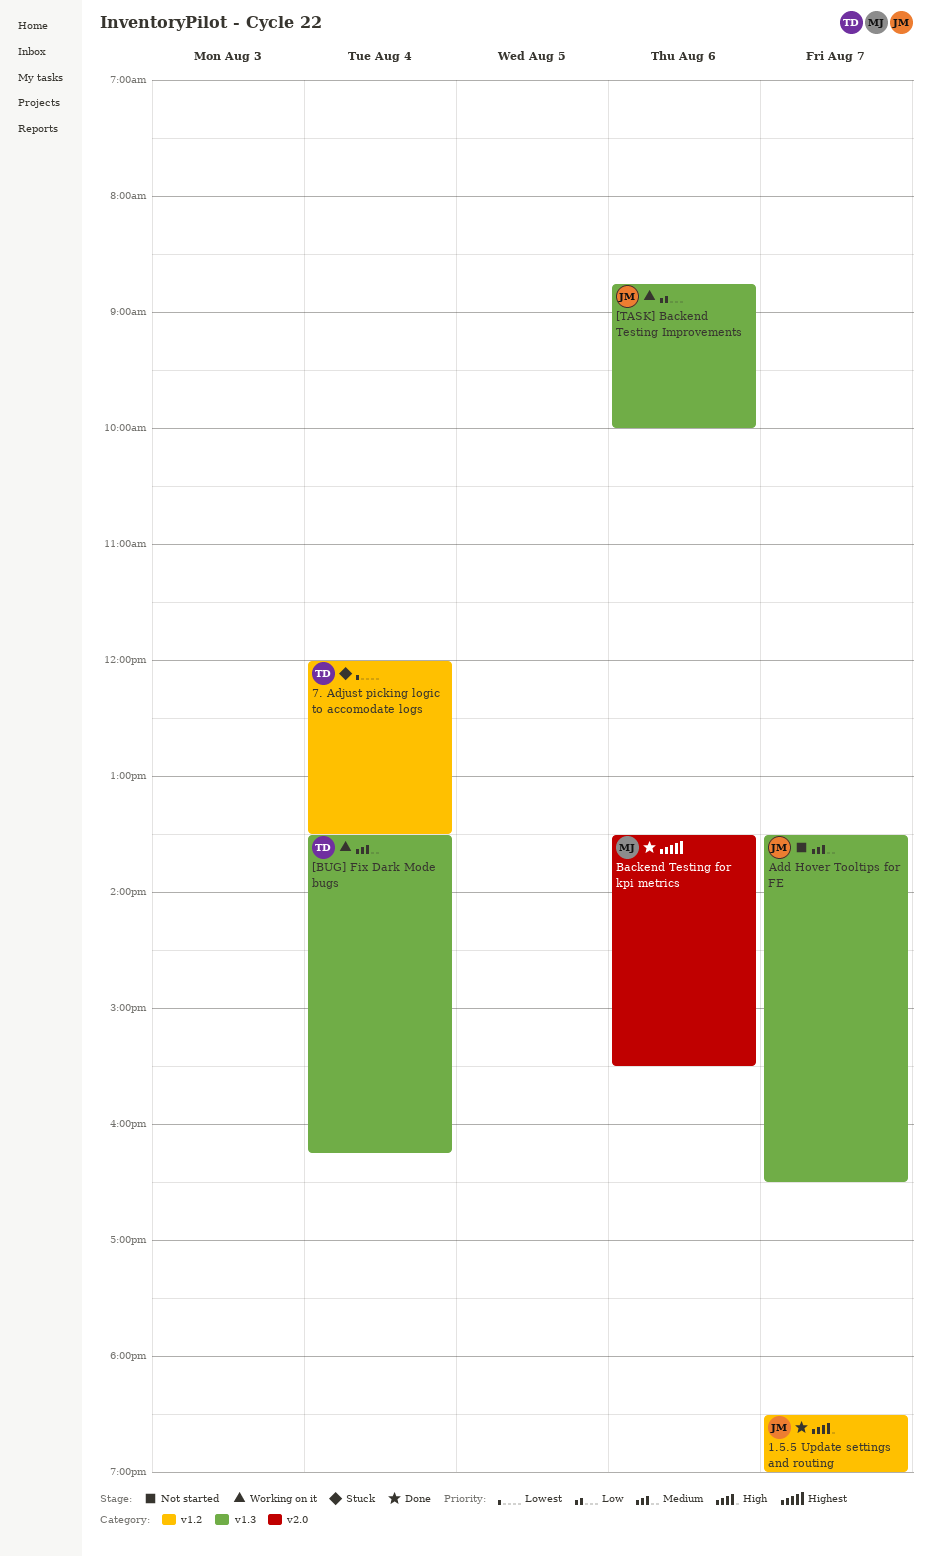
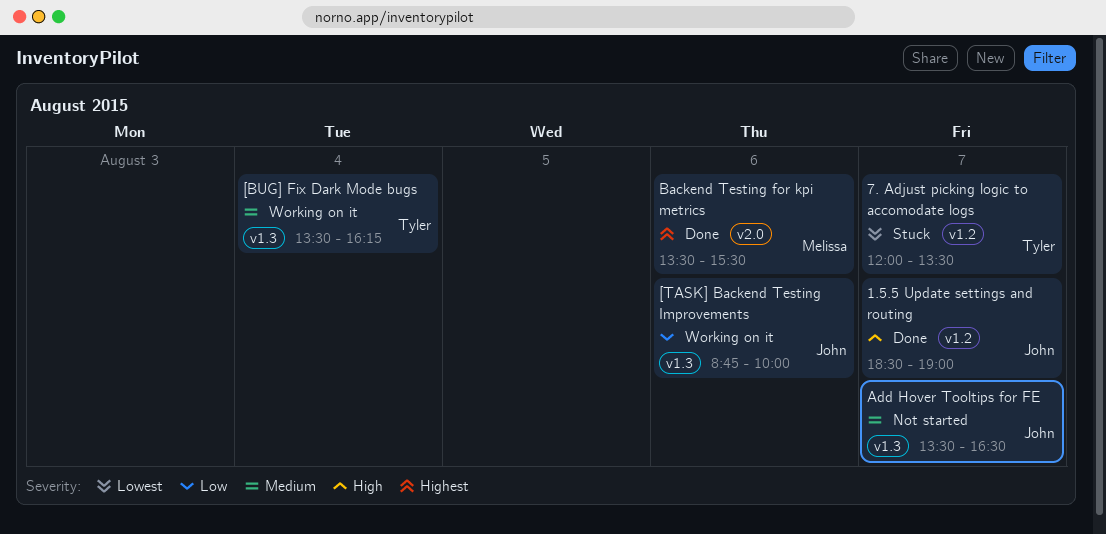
7. Adjust picking logic to accomodate logs, day: Aug 4 -> Aug 7

